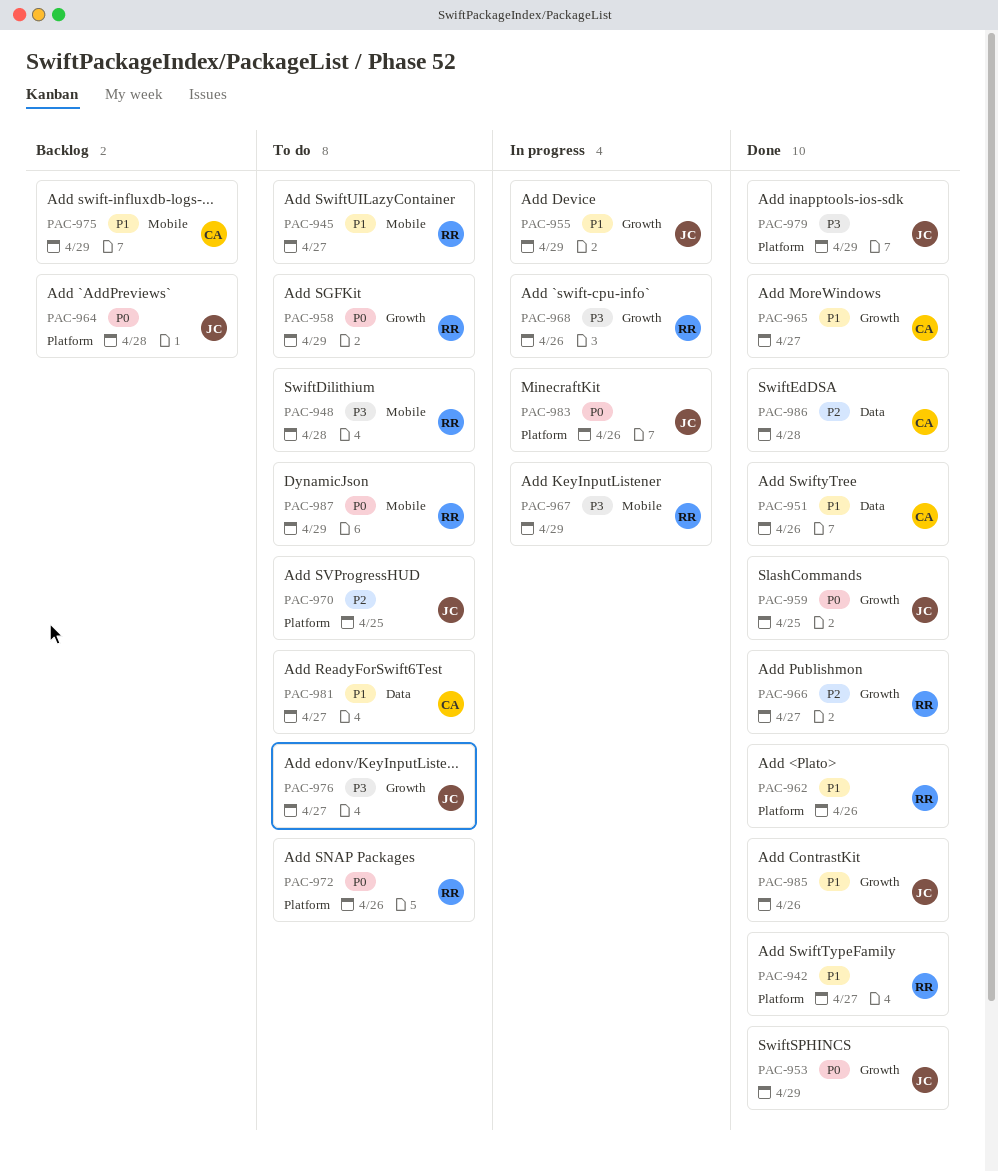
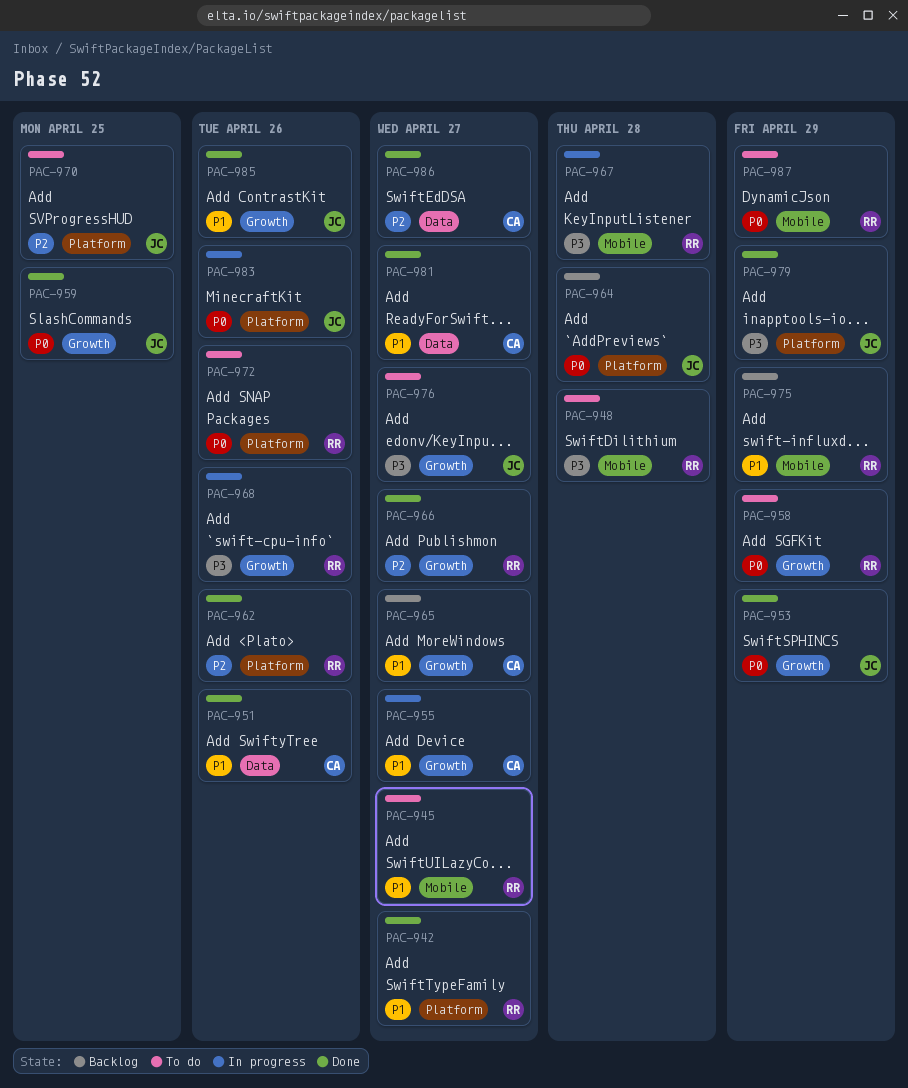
PAC-955, owner: JC -> CA
PAC-955, due: Apr 29 -> Apr 27
PAC-962, priority: P1 -> P2
PAC-965, status: Done -> Backlog
PAC-967, due: Apr 29 -> Apr 28
PAC-975, owner: CA -> RR
PAC-981, status: To do -> Done
PAC-986, due: Apr 28 -> Apr 27

